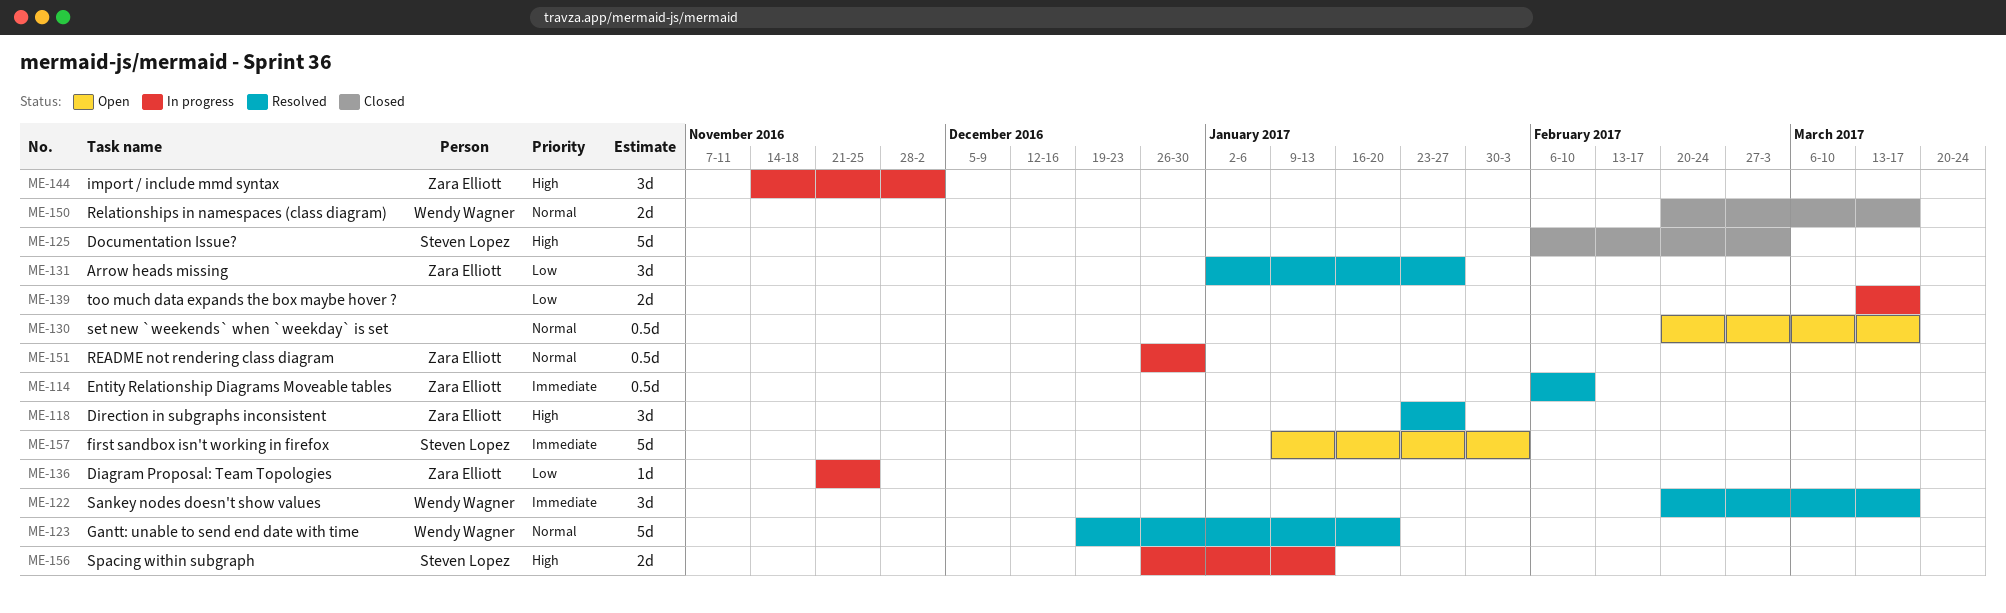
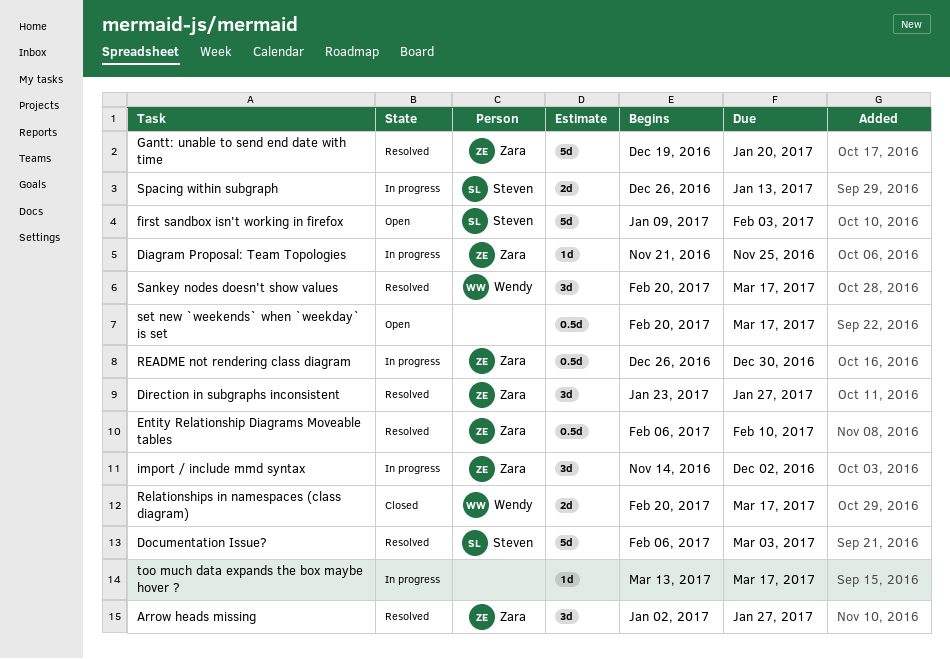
Documentation Issue?, status: Closed -> Resolved
Gantt: unable to send end date with time, owner: Wendy Wagner -> Zara Elliott
too much data expands the box maybe hover ?, estimate: 2d -> 1d

